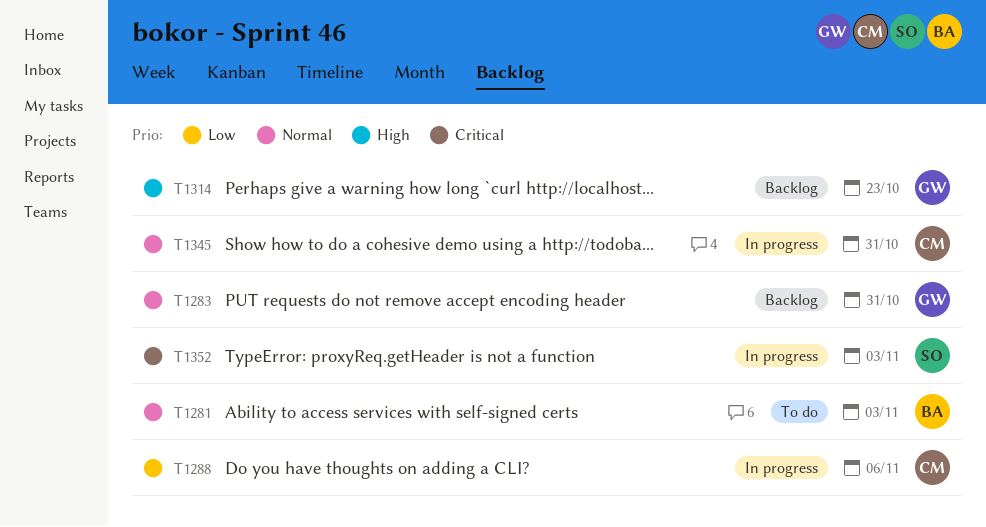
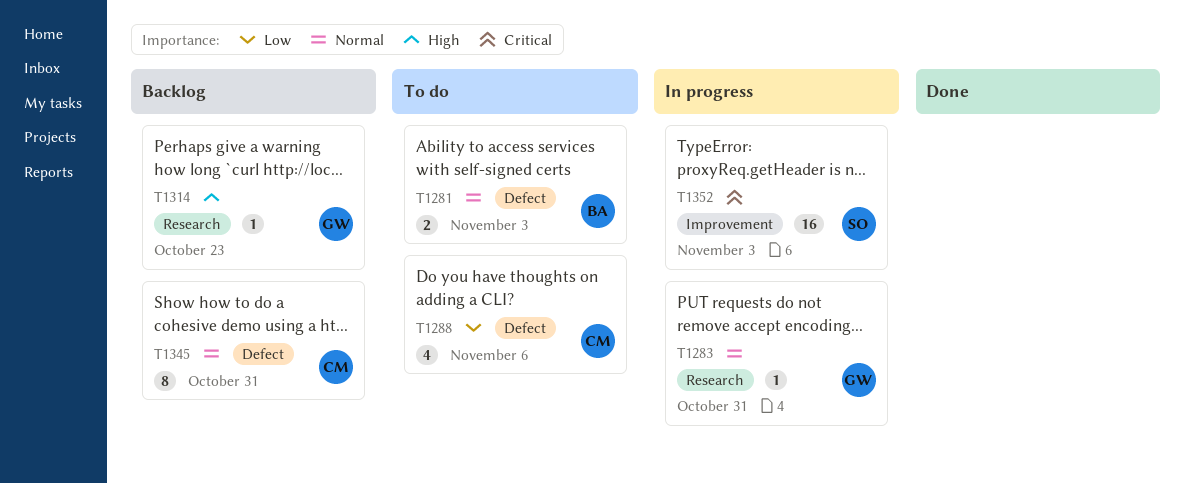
T1283, status: Backlog -> In progress
T1288, status: In progress -> To do
T1345, status: In progress -> Backlog

